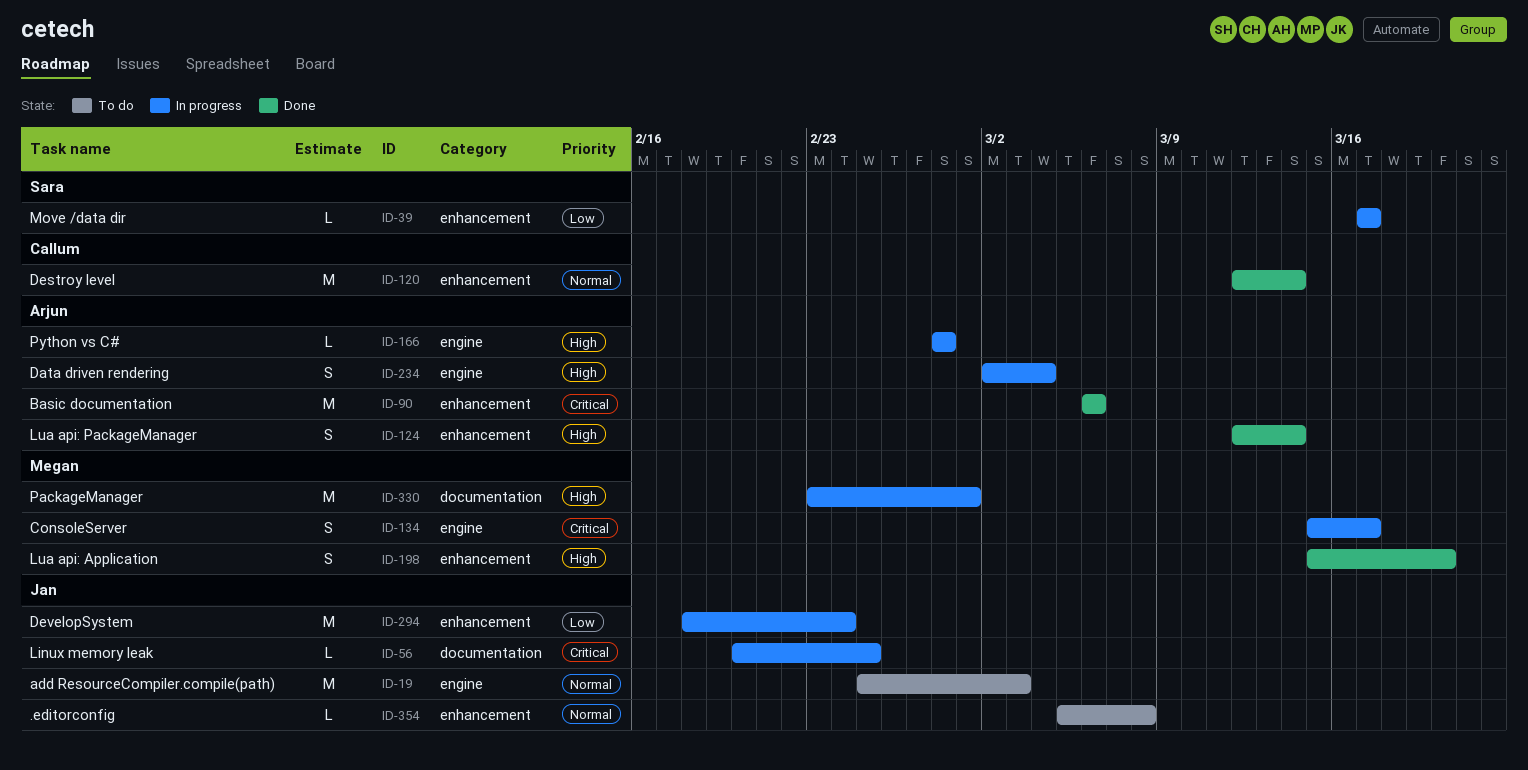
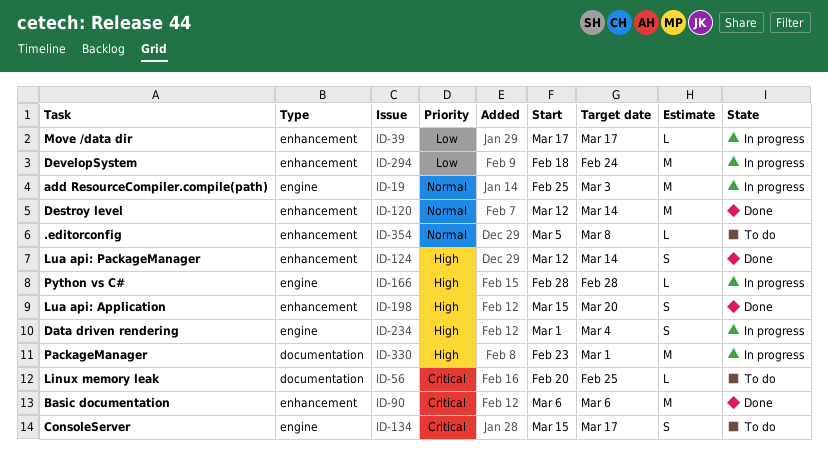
ID-19, status: To do -> In progress
ID-56, status: In progress -> To do
ID-134, status: In progress -> To do
ID-234, start: Mar 2 -> Mar 1

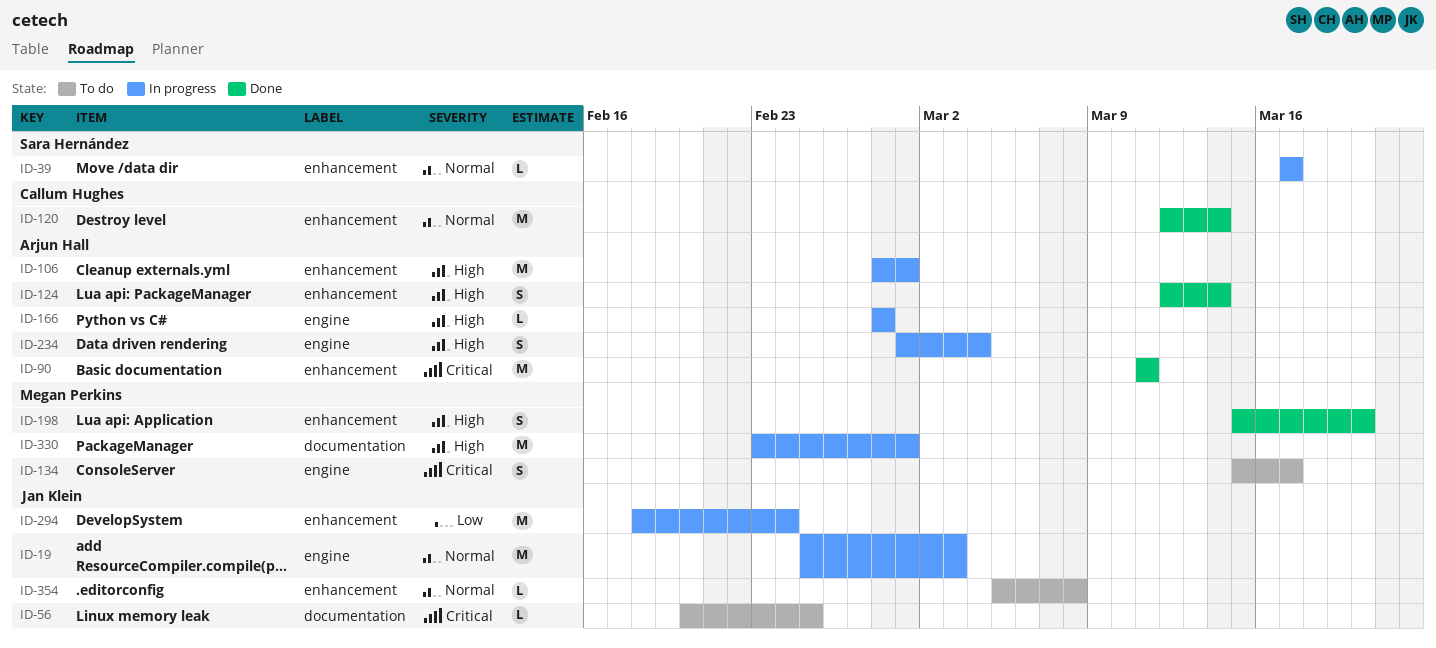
ID-39, priority: Low -> Normal
ID-90, start: Mar 6 -> Mar 11
ID-90, due: Mar 6 -> Mar 11
ID-106: none -> present

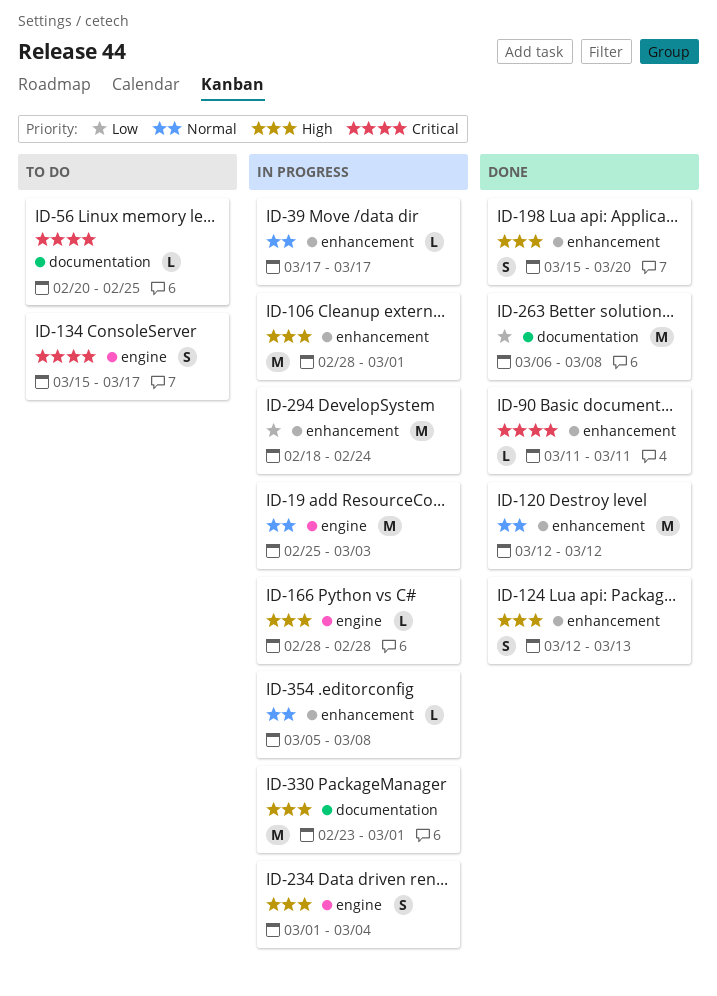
ID-90, estimate: M -> L
ID-120, due: Mar 14 -> Mar 12
ID-124, due: Mar 14 -> Mar 13
ID-263: none -> present
ID-354, status: To do -> In progress

